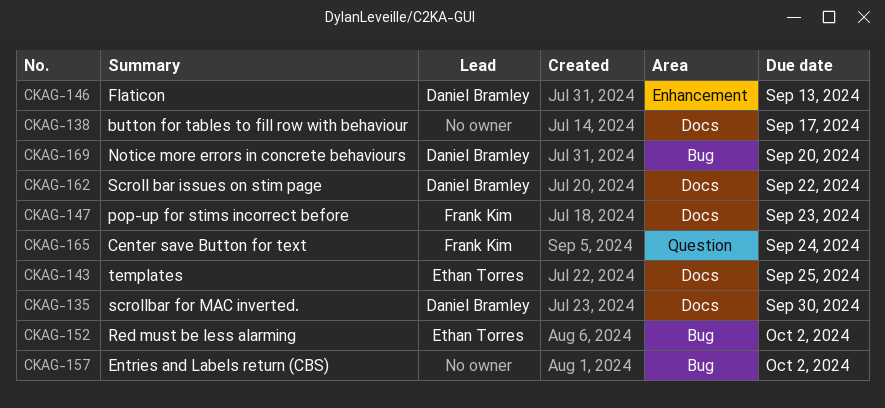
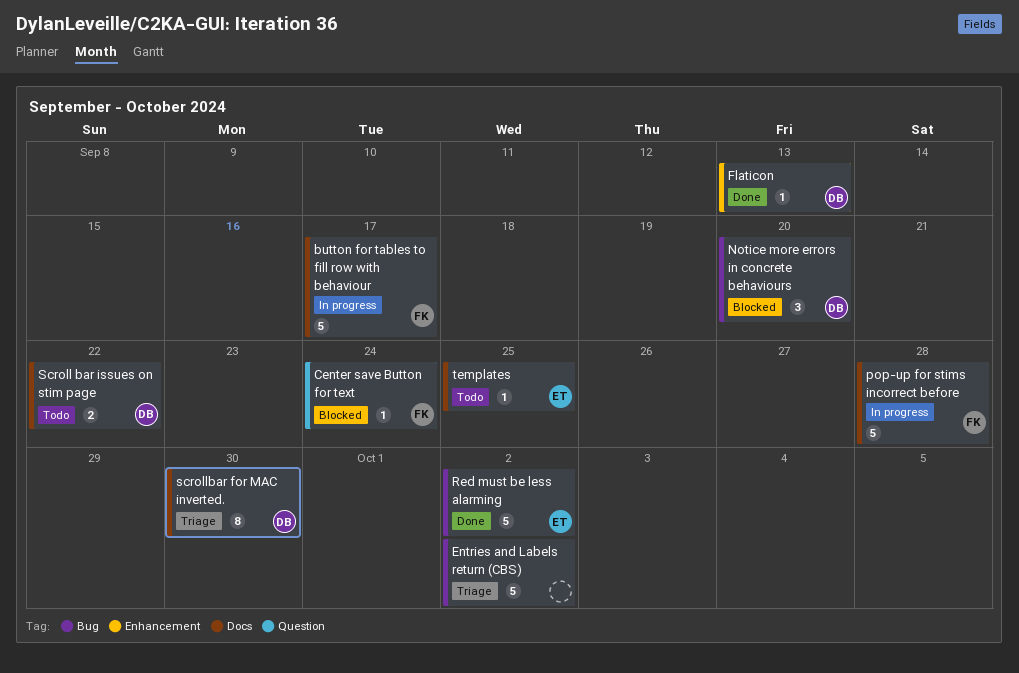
button for tables to fill row with behaviour, owner: none -> Frank Kim
pop-up for stims incorrect before, due: Sep 23 -> Sep 28

